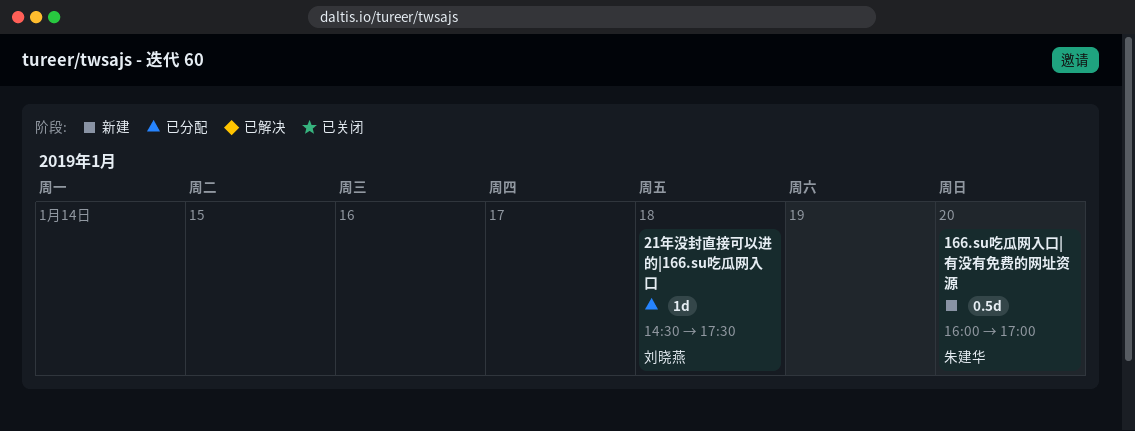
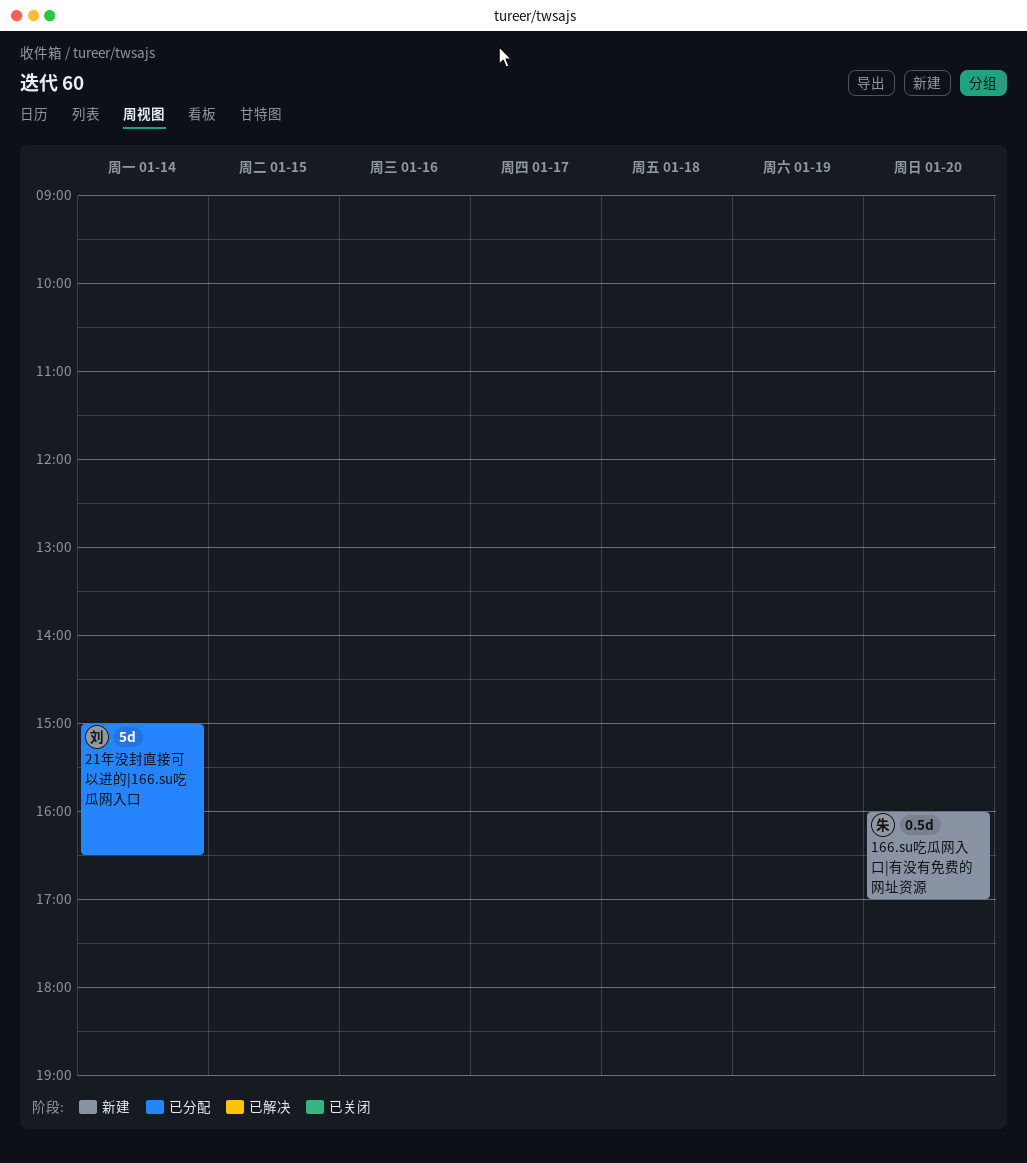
21年没封直接可以进的|166.su吃瓜网入口, estimate: 1d -> 5d
21年没封直接可以进的|166.su吃瓜网入口, day: Jan 18 -> Jan 14
21年没封直接可以进的|166.su吃瓜网入口, begins: 14:30 -> 15:00
21年没封直接可以进的|166.su吃瓜网入口, ends: 17:30 -> 16:30

